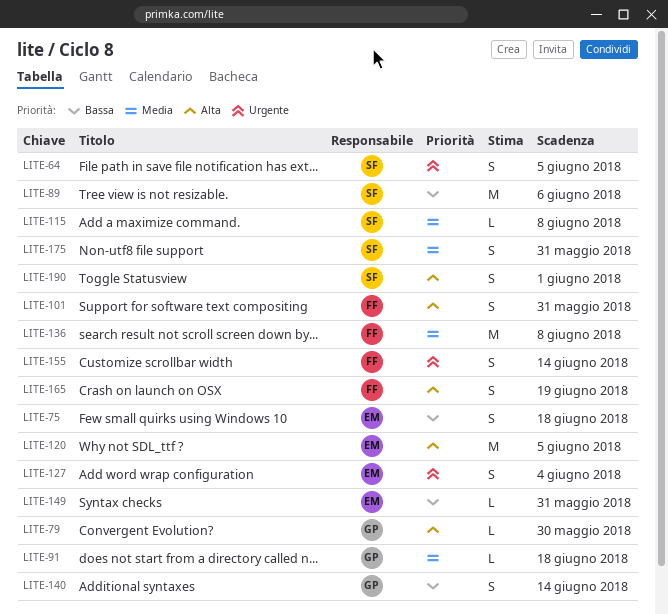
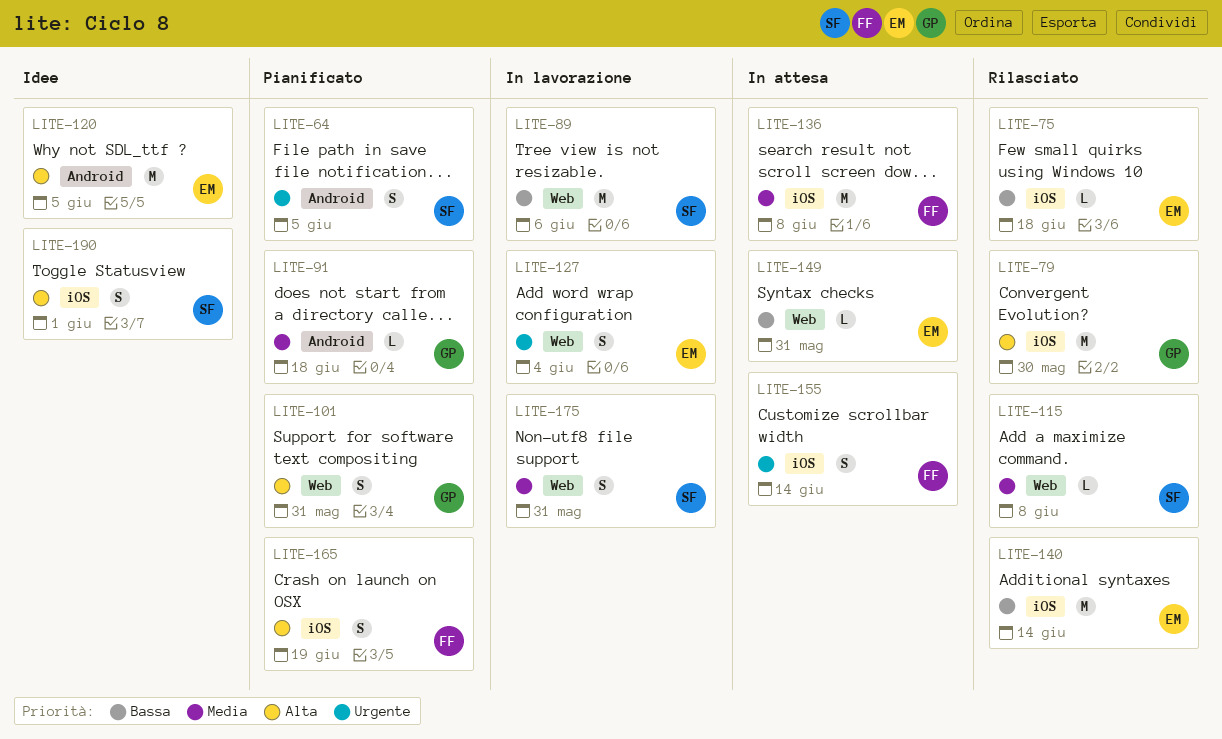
LITE-75, estimate: S -> L
LITE-79, estimate: L -> M
LITE-101, owner: FF -> GP
LITE-140, owner: GP -> EM
LITE-140, estimate: S -> M

